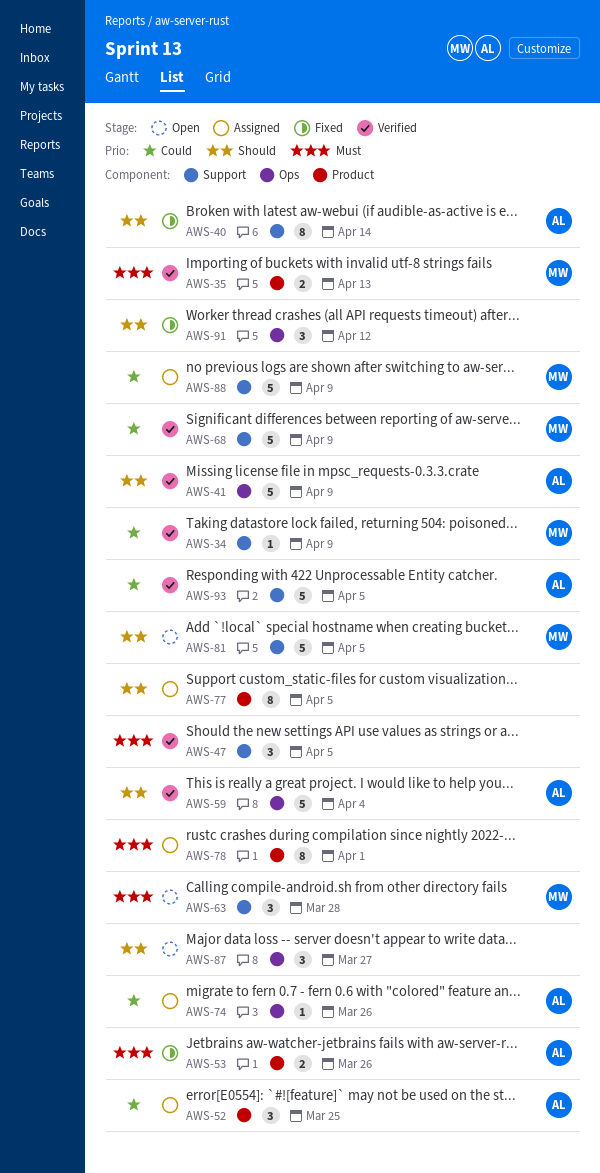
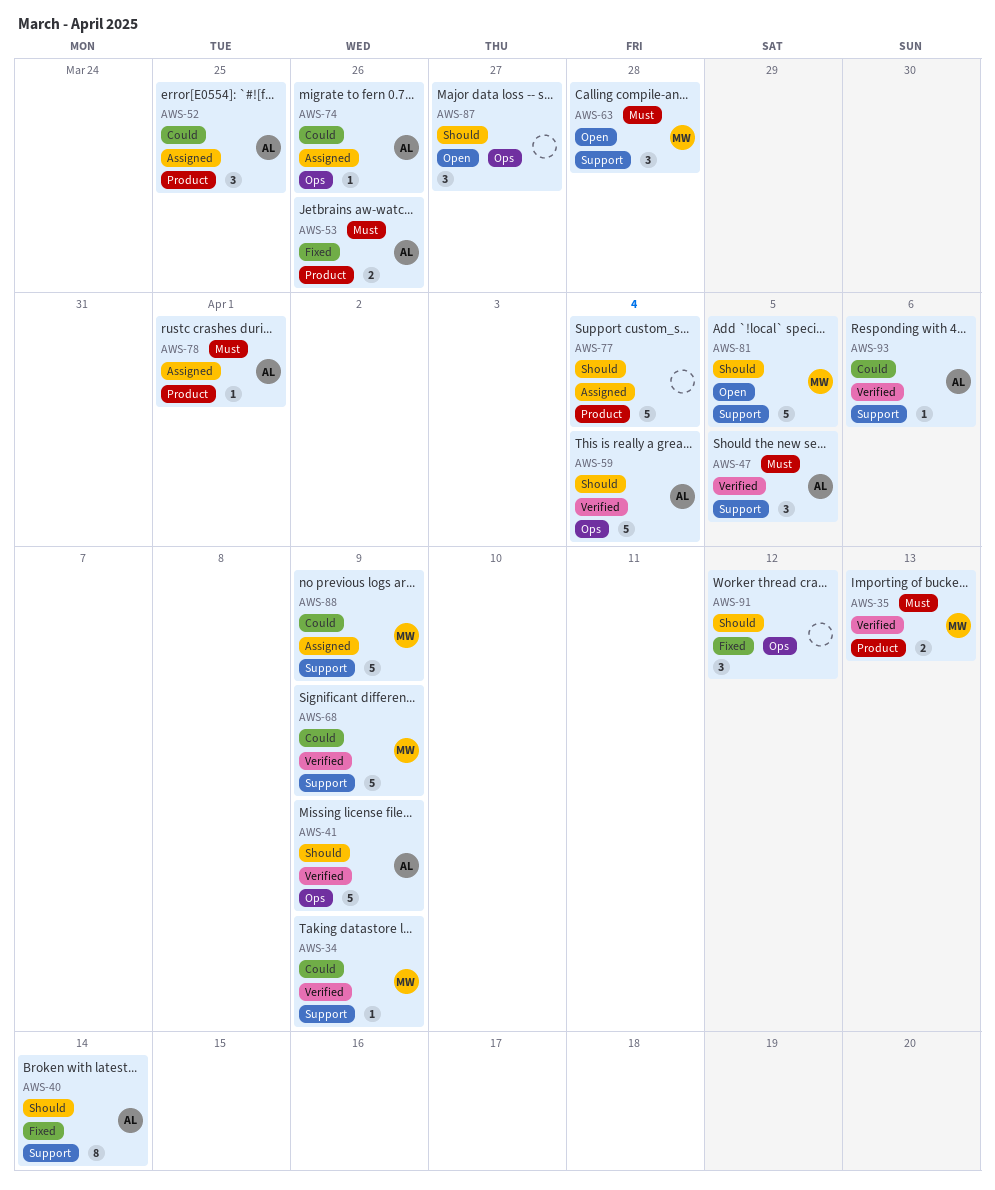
AWS-47, owner: none -> AL
AWS-77, estimate: 8 -> 5
AWS-77, due: Apr 5 -> Apr 4
AWS-78, owner: none -> AL
AWS-78, estimate: 8 -> 1
AWS-93, estimate: 5 -> 1
AWS-93, due: Apr 5 -> Apr 6

